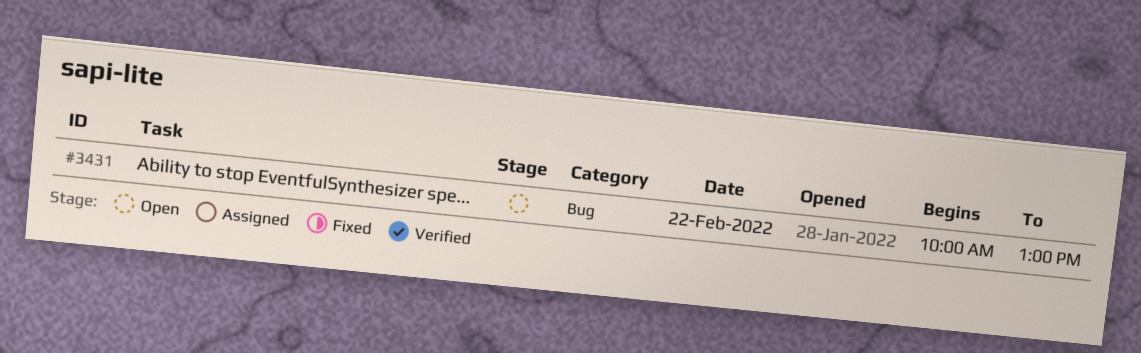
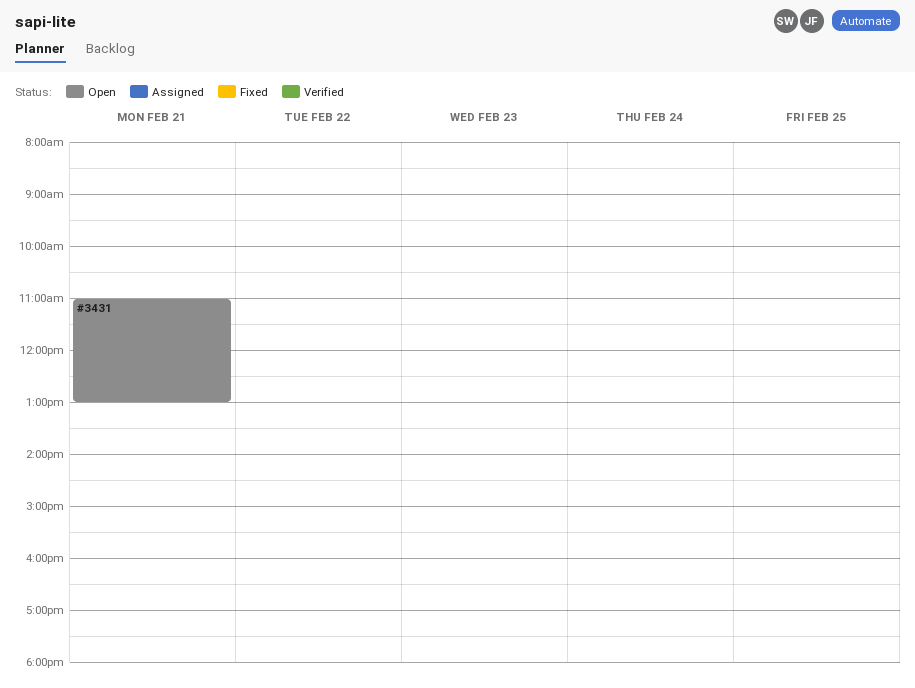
#3431, day: Feb 22 -> Feb 21
#3431, begins: 10:00 -> 11:00

